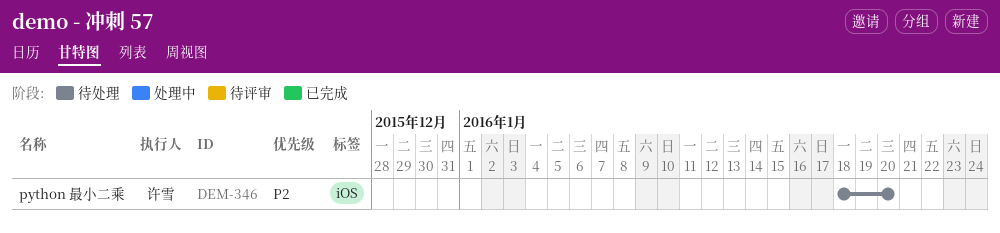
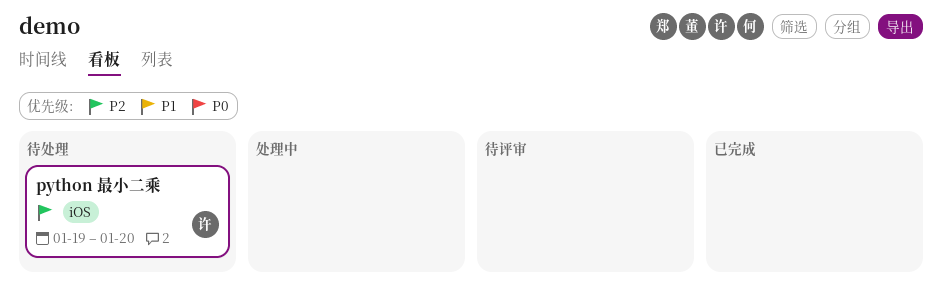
python 最小二乘, start: Jan 18 -> Jan 19

